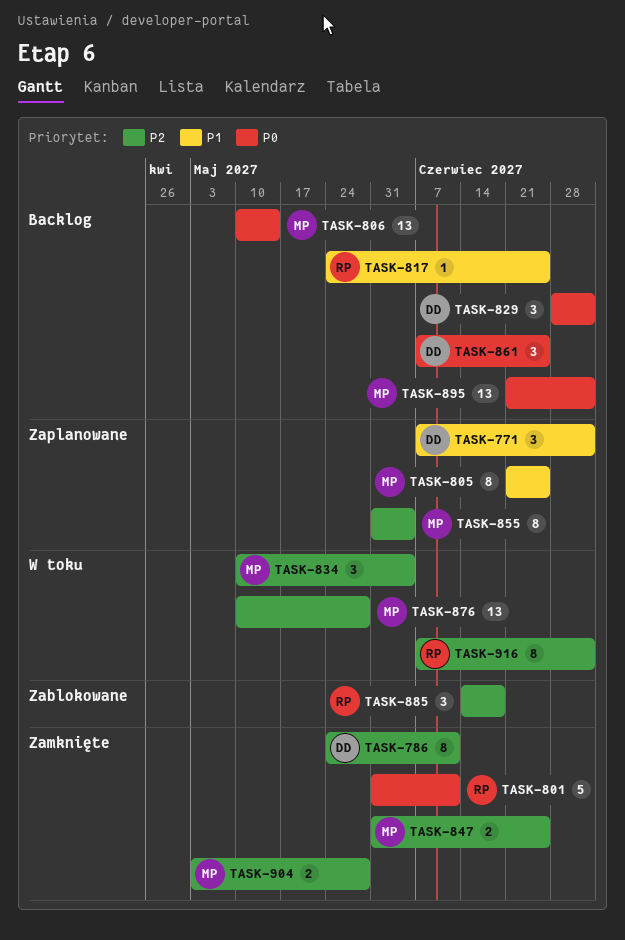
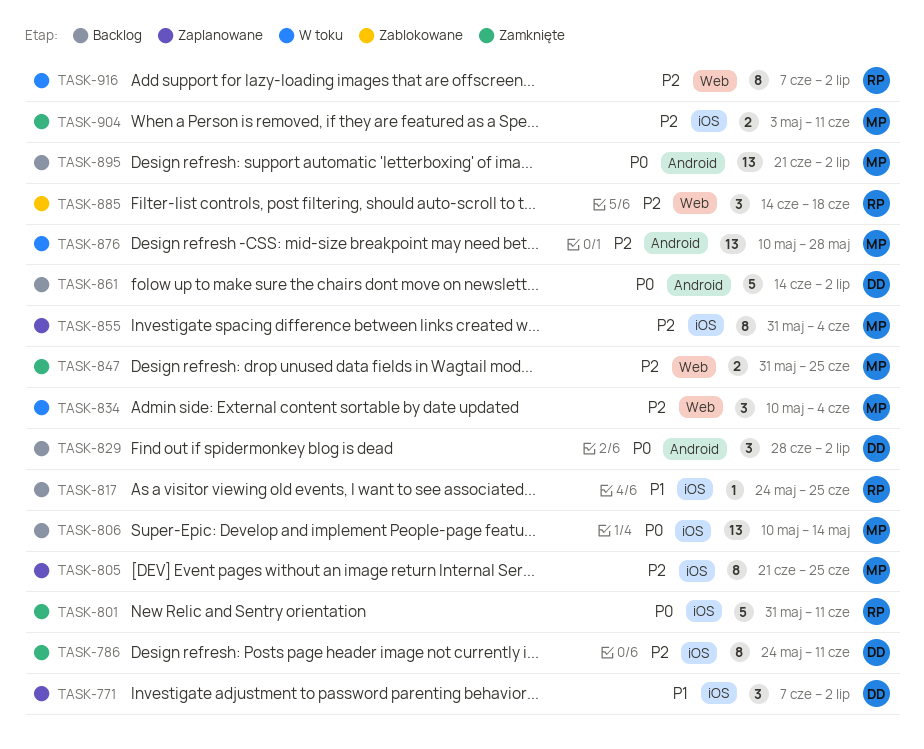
TASK-805, priority: P1 -> P2
TASK-861, estimate: 3 -> 5
TASK-861, start: Jun 7 -> Jun 14
TASK-861, due: Jun 25 -> Jul 2
TASK-904, due: May 28 -> Jun 11

